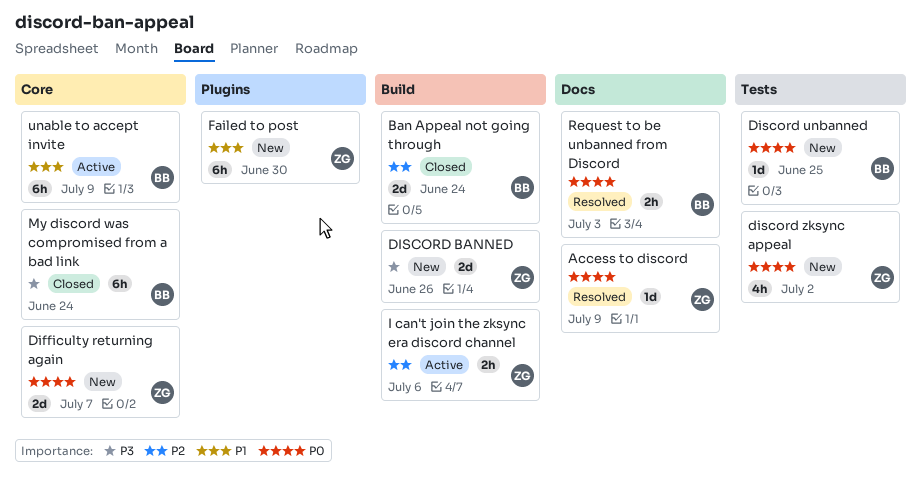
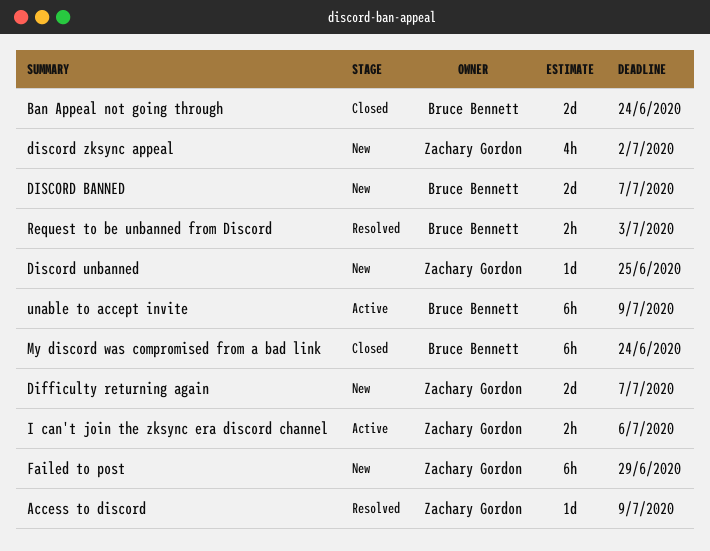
DISCORD BANNED, owner: Zachary Gordon -> Bruce Bennett
DISCORD BANNED, due: Jun 26 -> Jul 7
Discord unbanned, owner: Bruce Bennett -> Zachary Gordon
Failed to post, due: Jun 30 -> Jun 29

